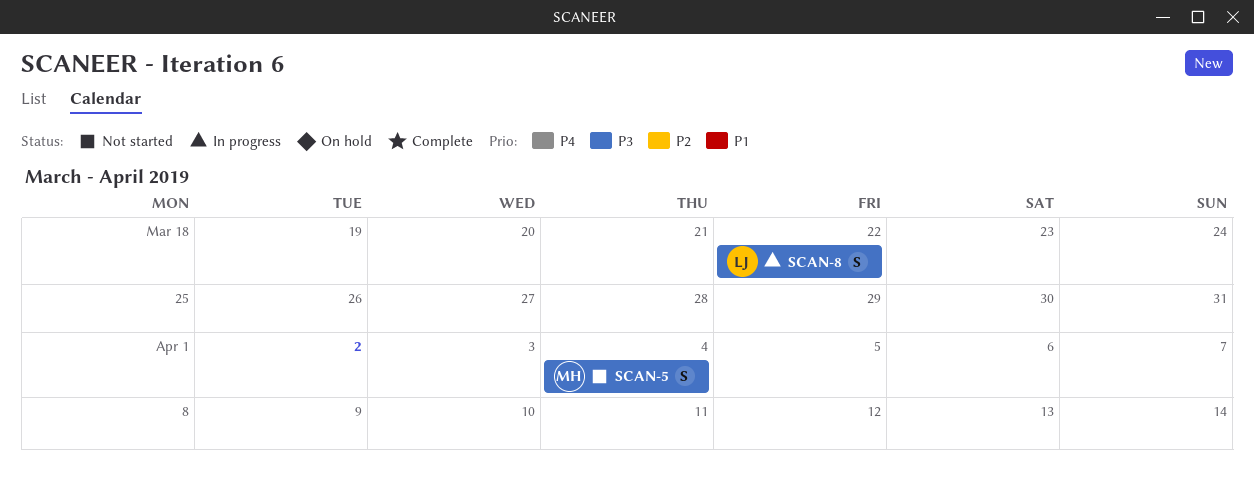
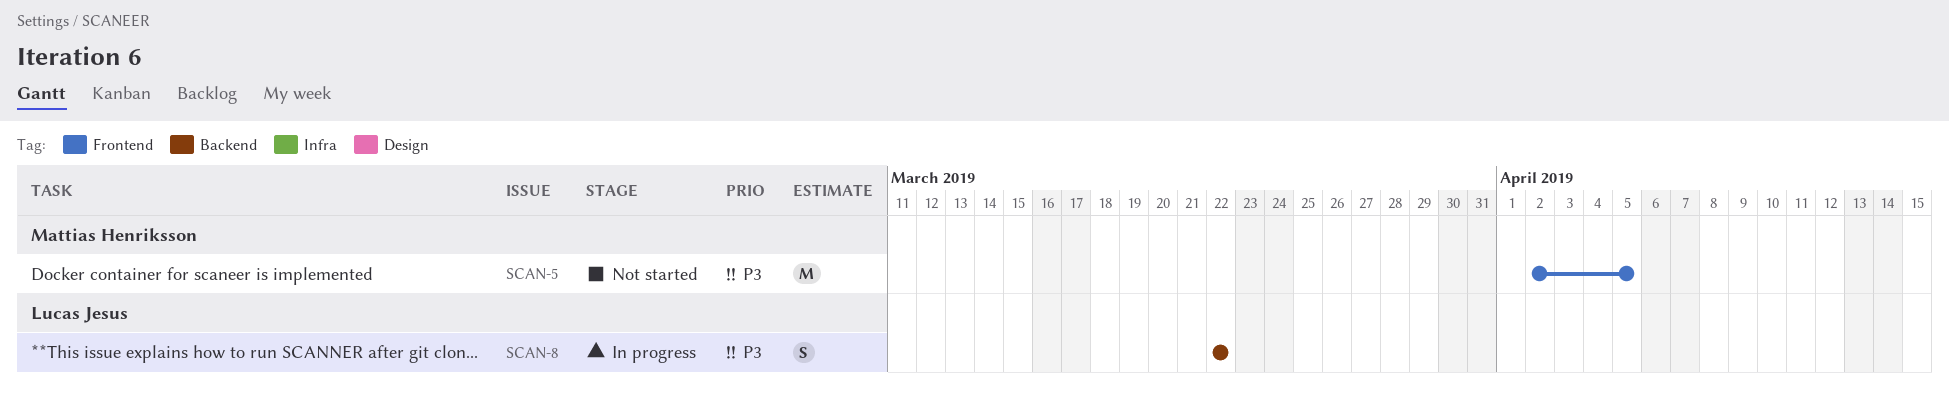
SCAN-5, estimate: S -> M
SCAN-5, start: Apr 4 -> Apr 2
SCAN-5, due: Apr 4 -> Apr 5

